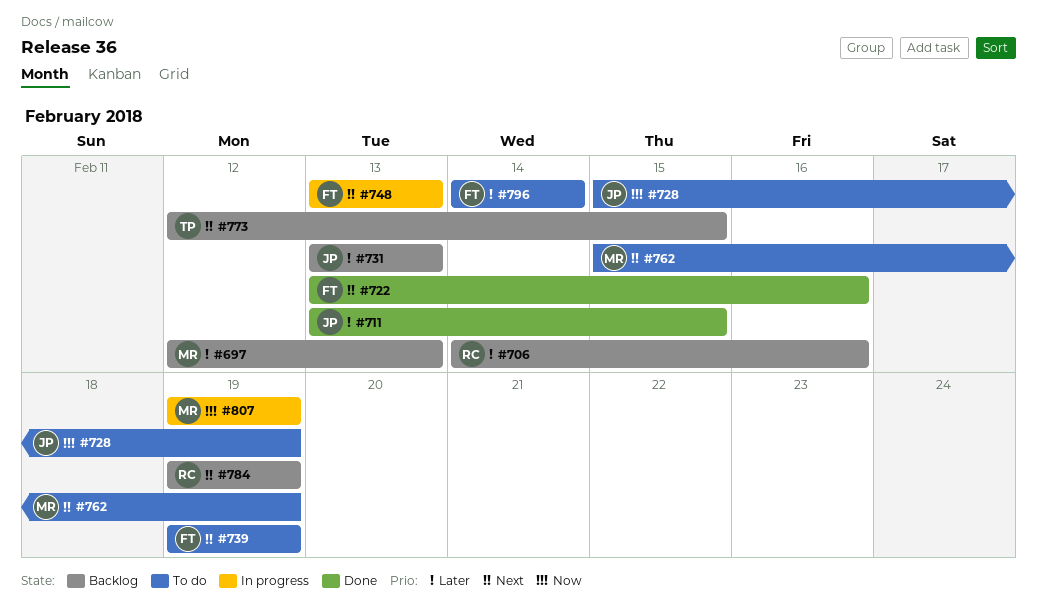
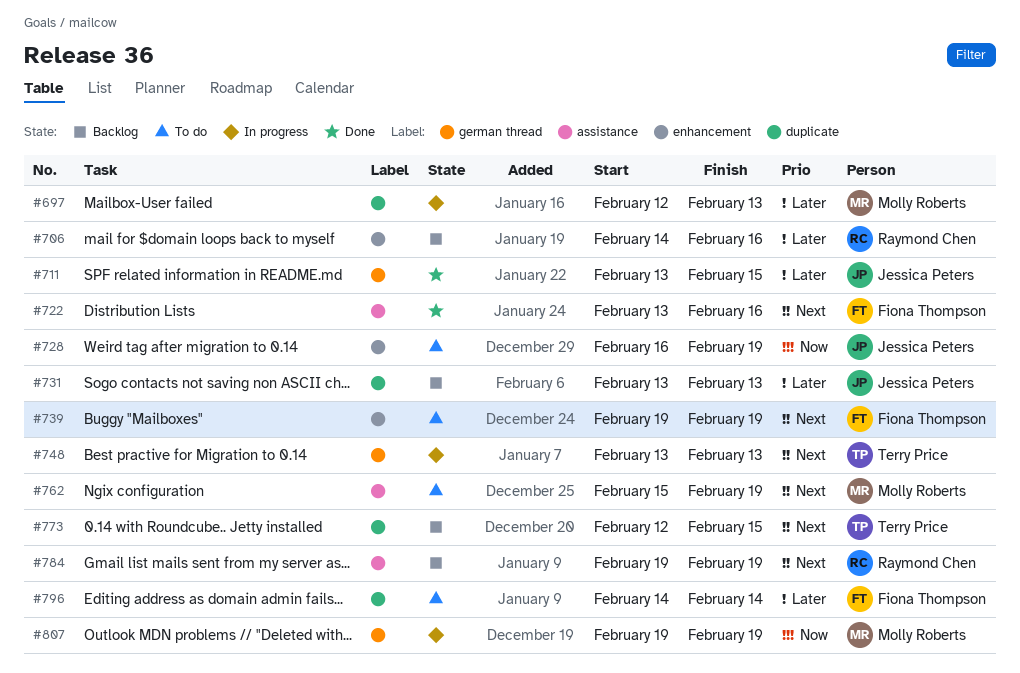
#697, status: Backlog -> In progress
#728, start: Feb 15 -> Feb 16
#748, owner: Fiona Thompson -> Terry Price

